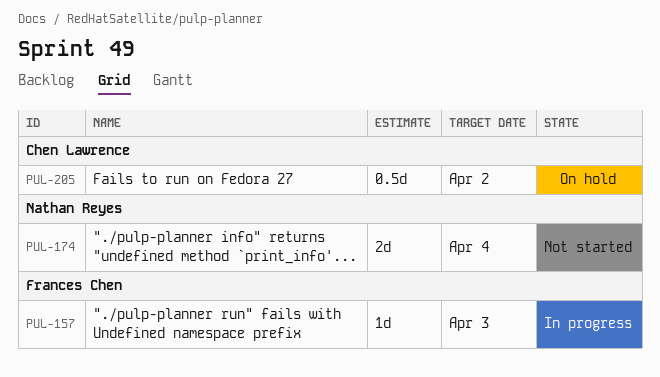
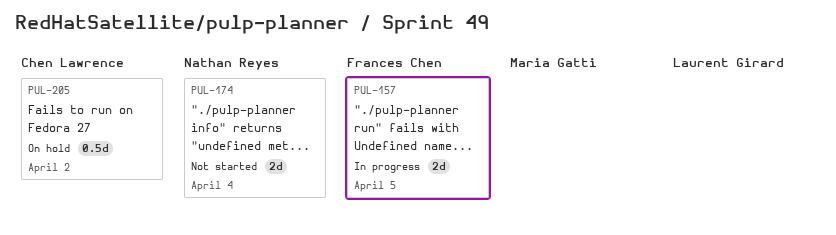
PUL-157, estimate: 1d -> 2d
PUL-157, due: Apr 3 -> Apr 5

